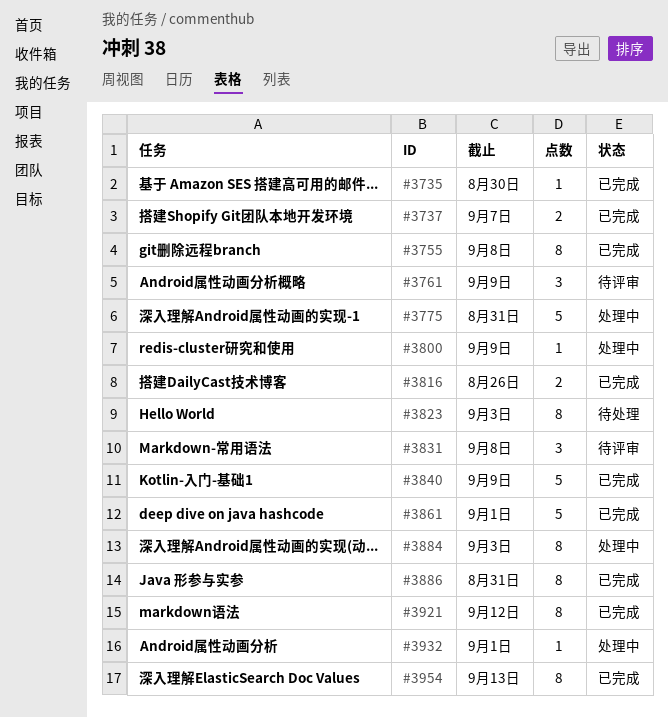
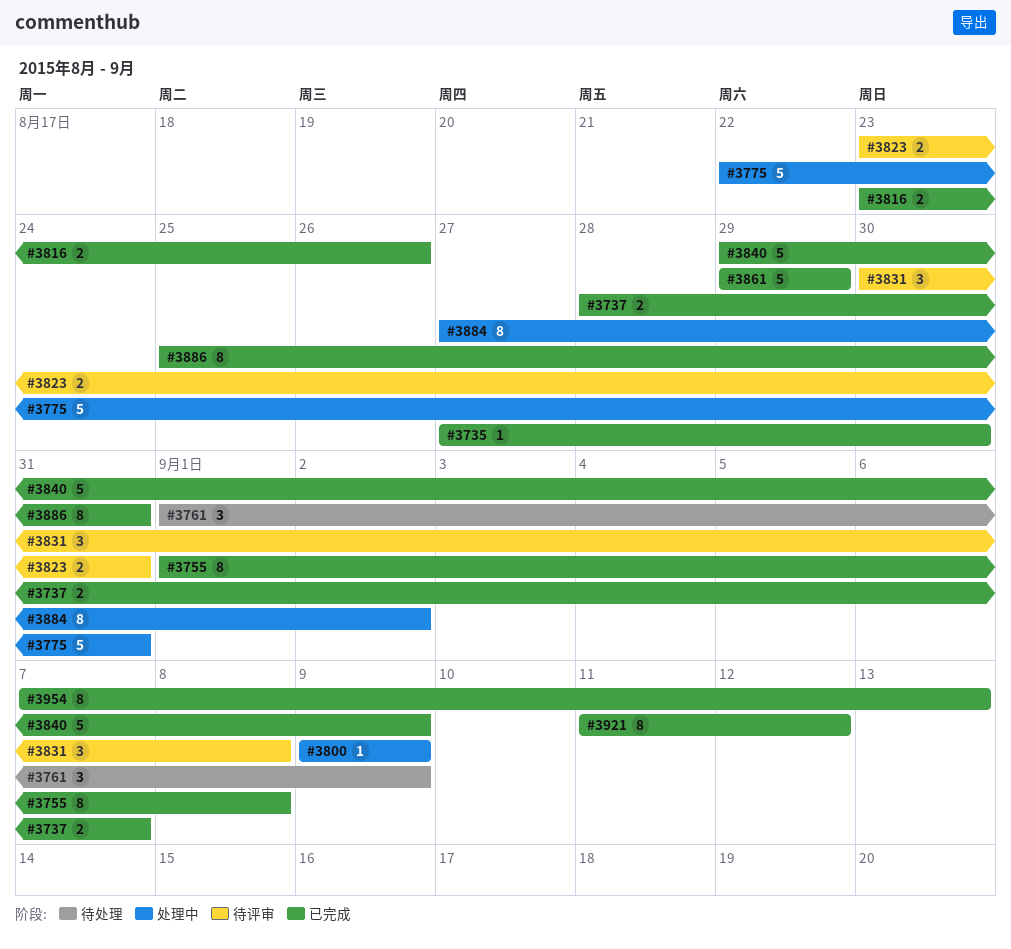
#3761, status: 待评审 -> 待处理
#3823, status: 待处理 -> 待评审
#3823, estimate: 8 -> 2
#3823, due: Sep 3 -> Aug 31
#3861, due: Sep 1 -> Aug 29
#3884, due: Sep 3 -> Sep 2
#3932: present -> none

